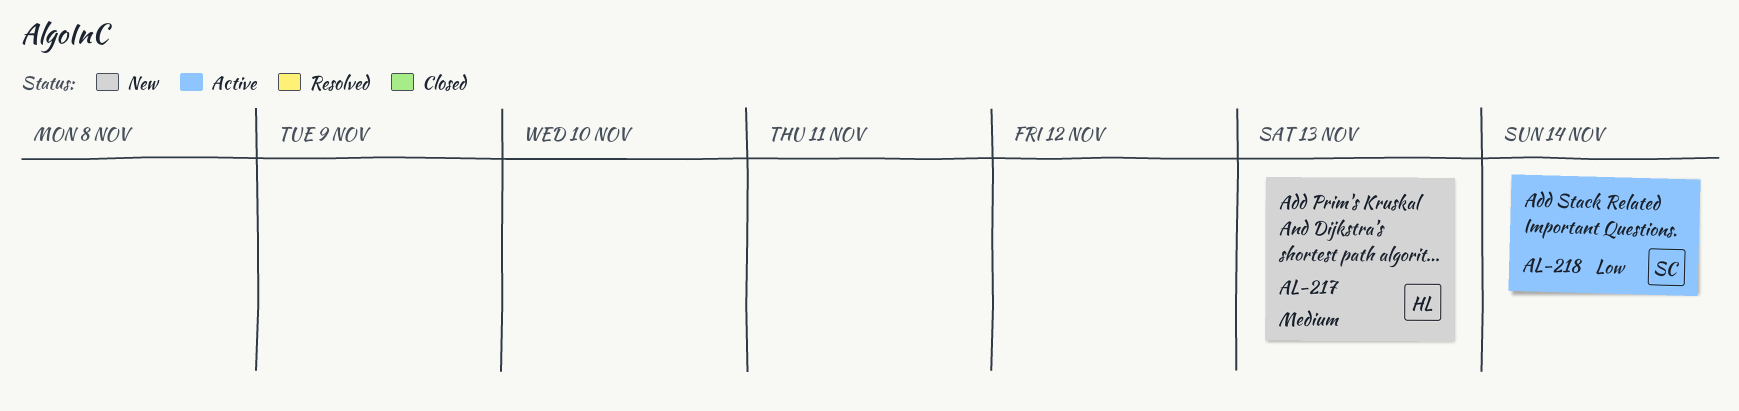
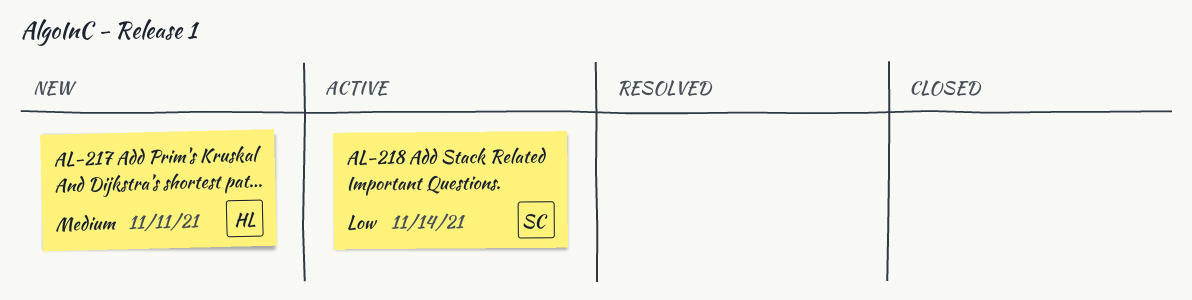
AL-217, due: Nov 13 -> Nov 11

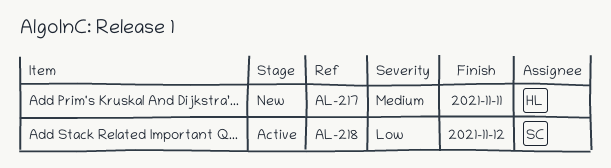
AL-218, due: Nov 14 -> Nov 12

